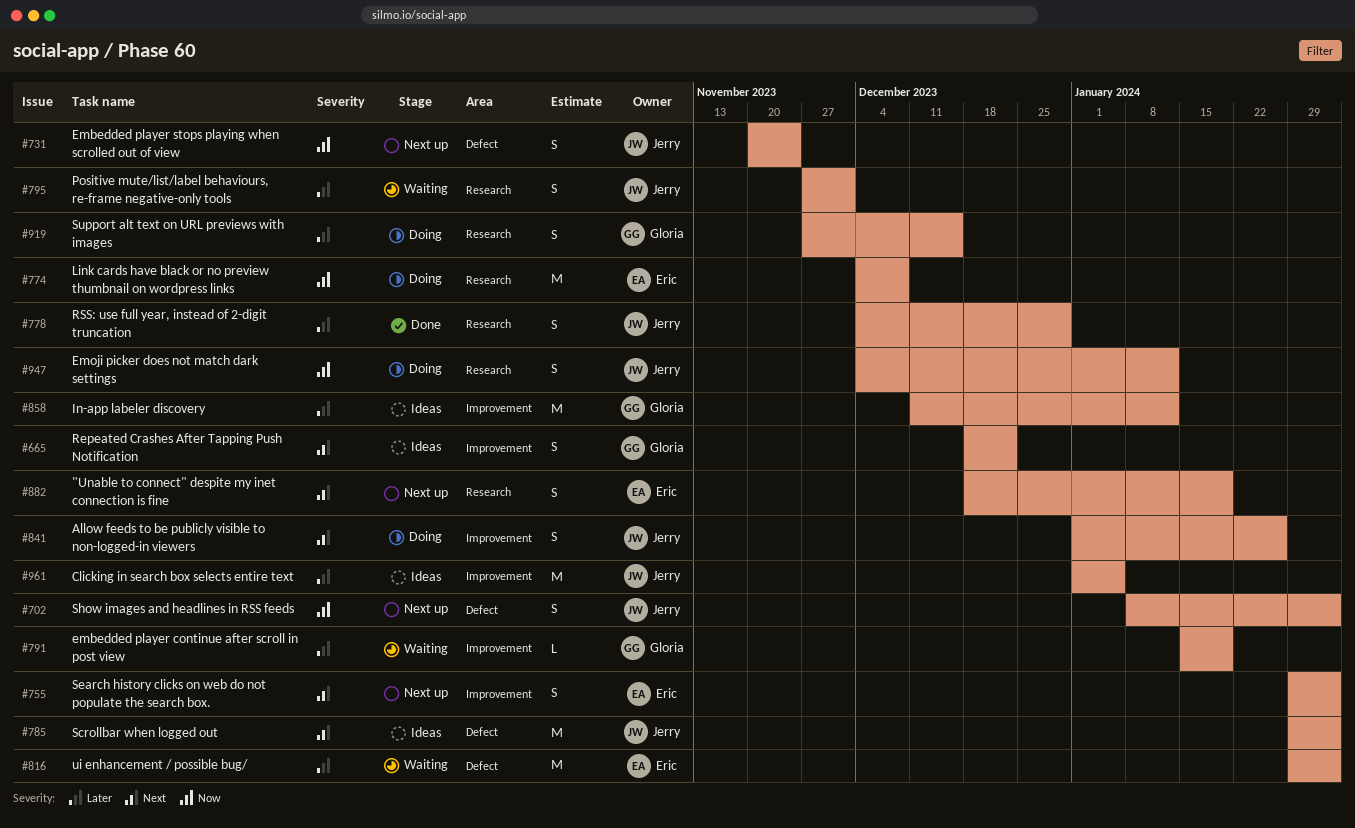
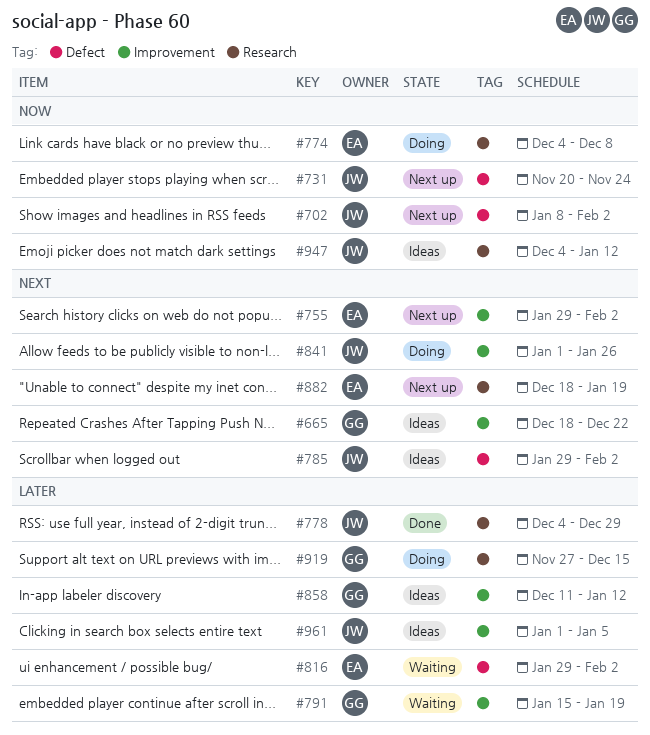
#795: present -> none
#947, status: Doing -> Ideas

